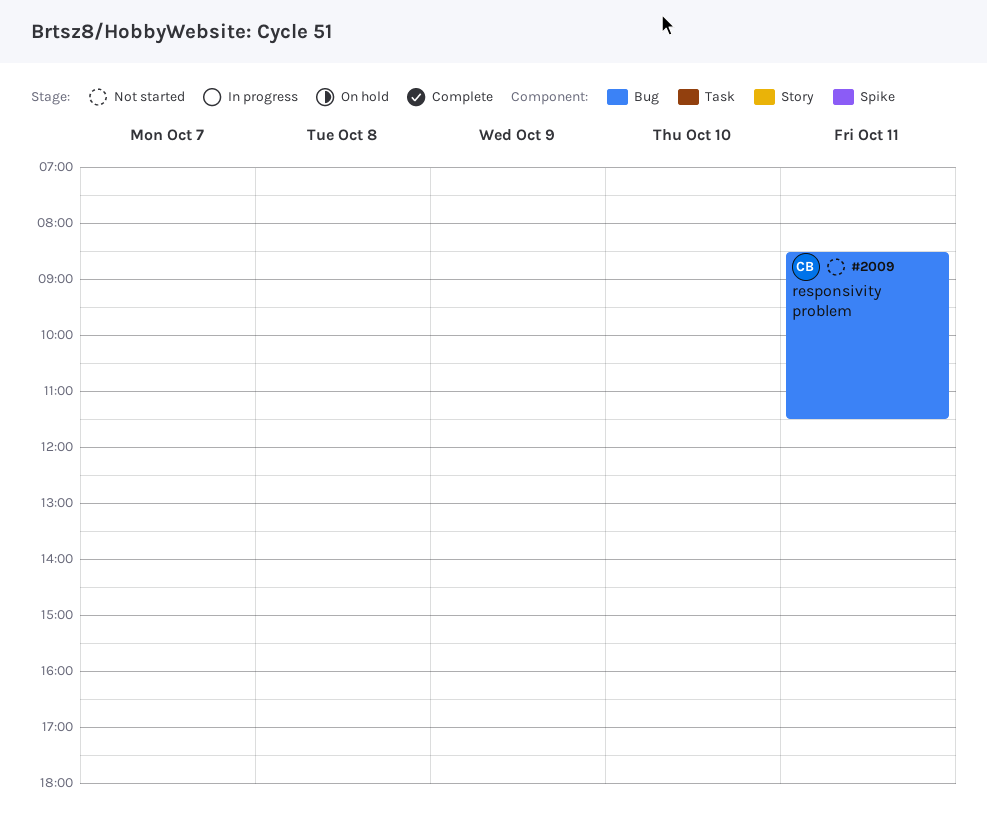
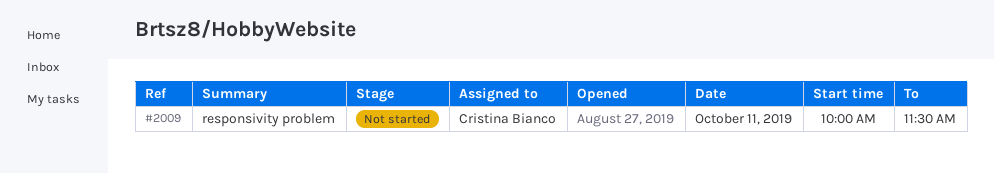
#2009, begins: 08:30 -> 10:00

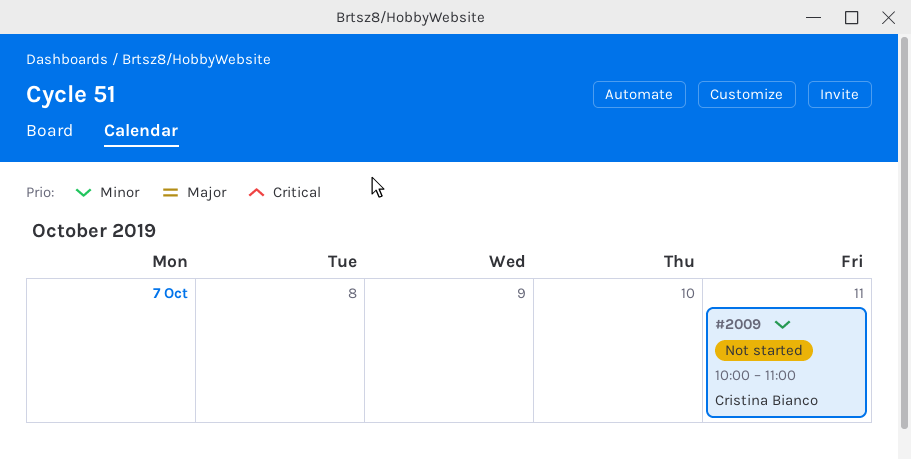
#2009, ends: 11:30 -> 11:00

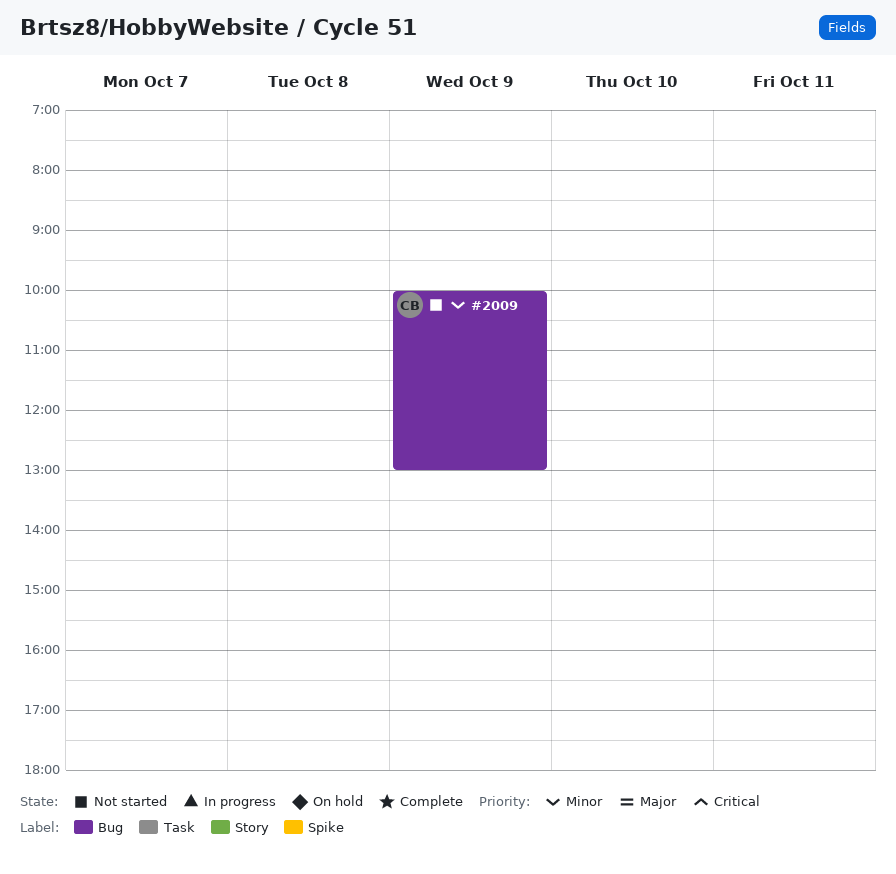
#2009, day: Oct 11 -> Oct 9
#2009, ends: 11:00 -> 13:00

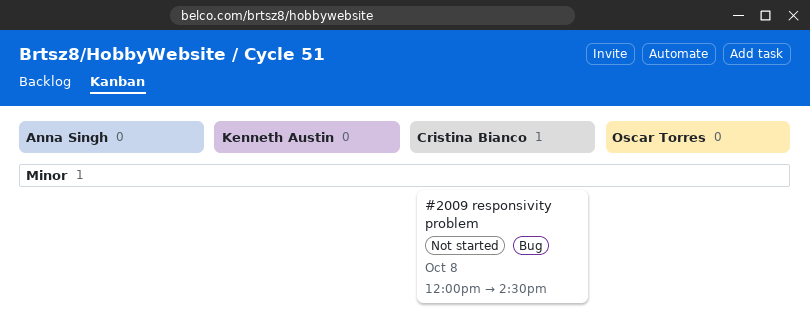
#2009, day: Oct 9 -> Oct 8
#2009, begins: 10:00 -> 12:00
#2009, ends: 13:00 -> 14:30

